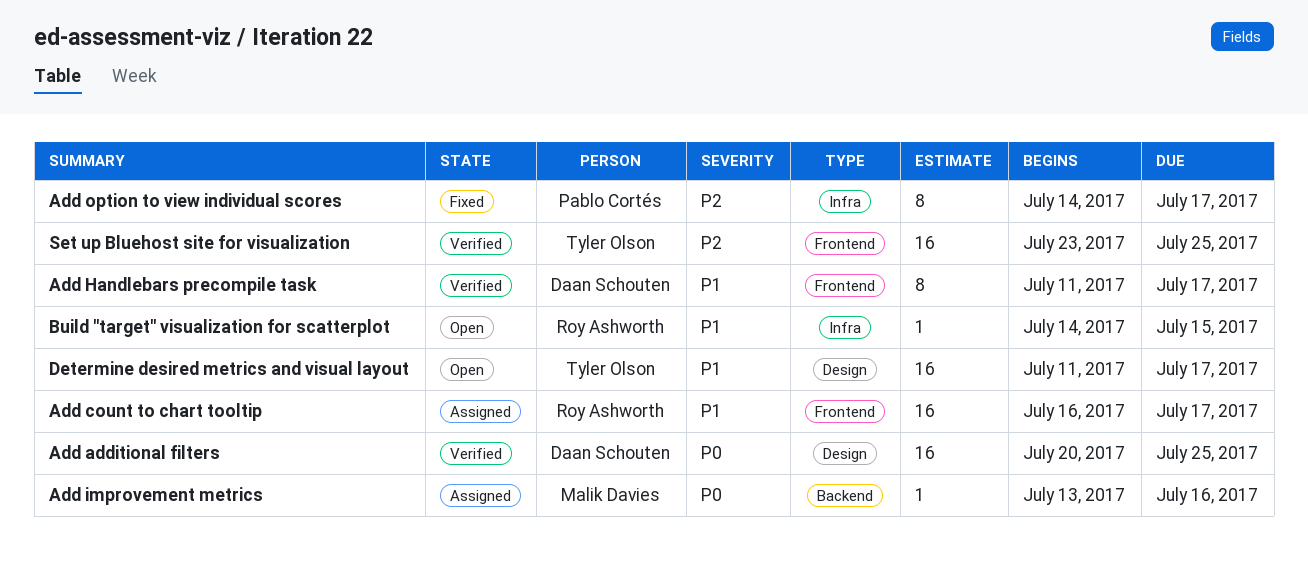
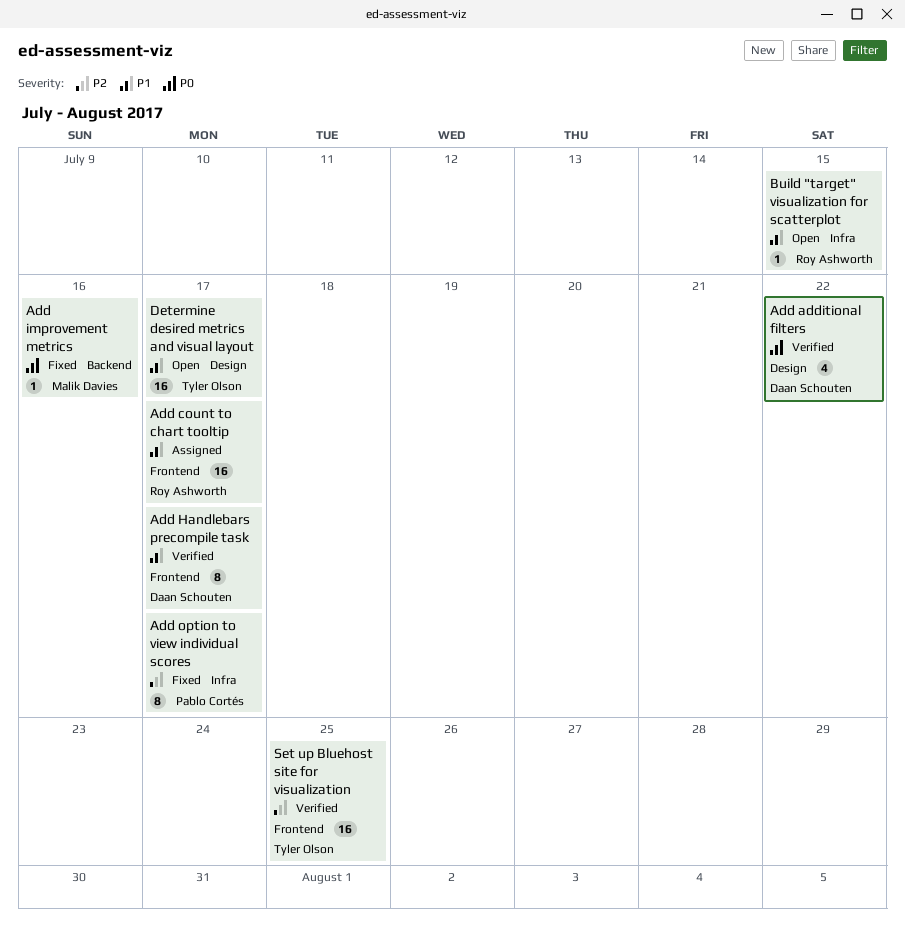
Add additional filters, estimate: 16 -> 4
Add additional filters, due: Jul 25 -> Jul 22
Add improvement metrics, status: Assigned -> Fixed

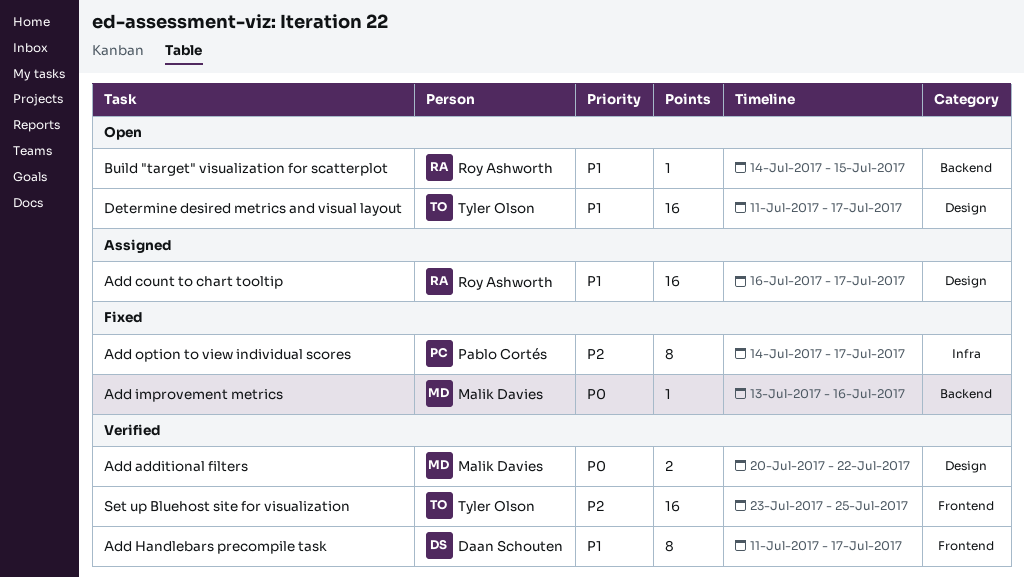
Add additional filters, owner: Daan Schouten -> Malik Davies
Add additional filters, estimate: 4 -> 2
Add count to chart tooltip, label: Frontend -> Design
Build "target" visualization for scatterplot, label: Infra -> Backend

